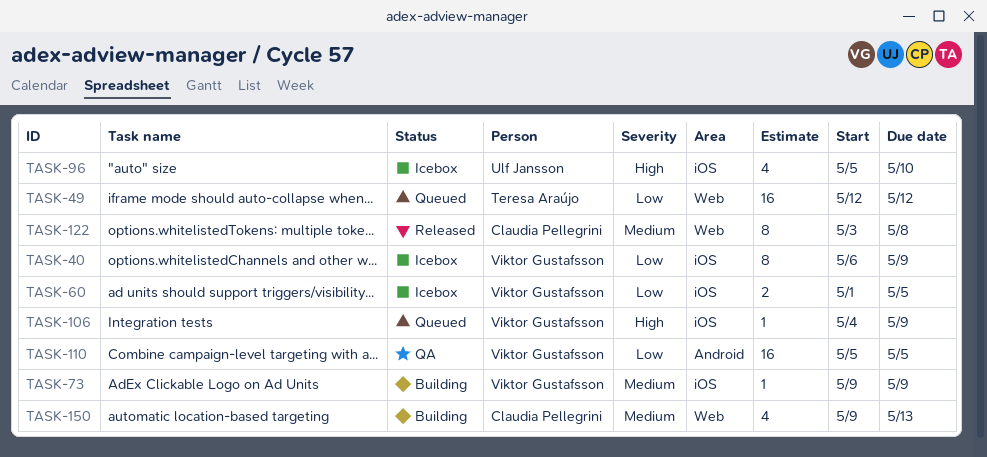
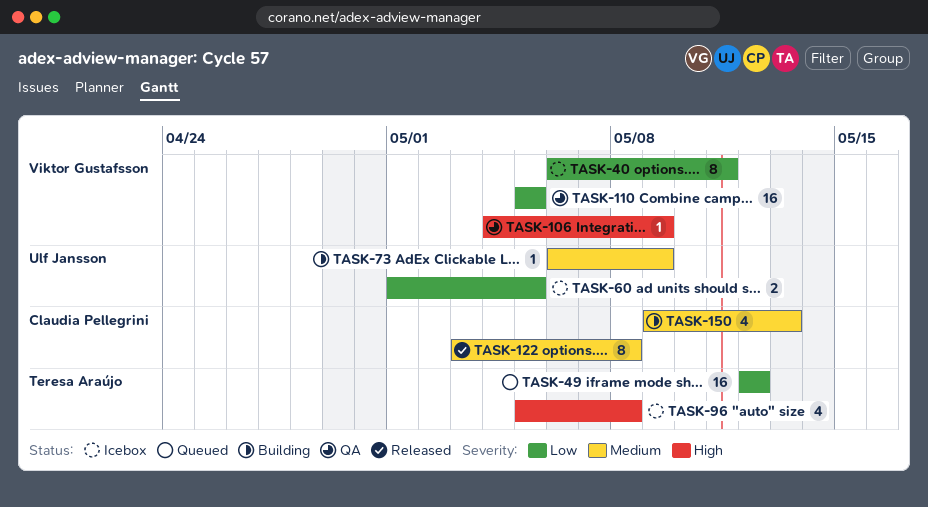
TASK-40, due: May 9 -> May 11
TASK-60, owner: Viktor Gustafsson -> Ulf Jansson
TASK-73, owner: Viktor Gustafsson -> Ulf Jansson
TASK-73, start: May 9 -> May 6
TASK-96, owner: Ulf Jansson -> Teresa Araújo
TASK-96, due: May 10 -> May 8
TASK-106, status: Queued -> QA

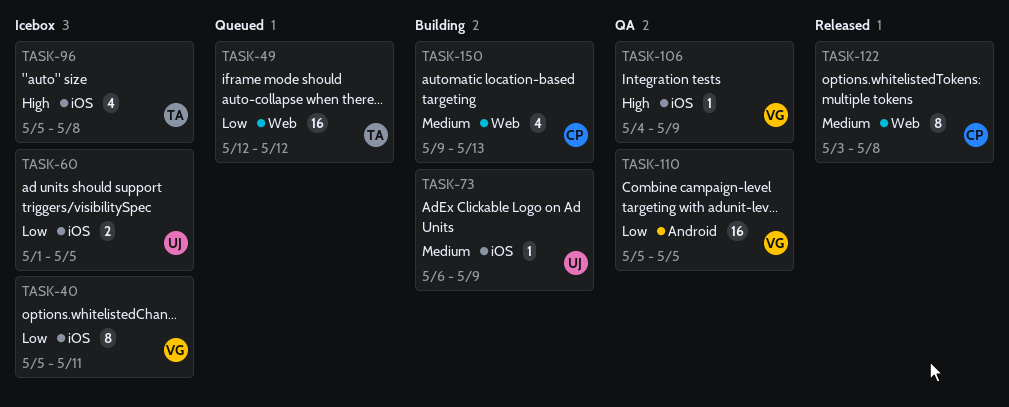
TASK-40, start: May 6 -> May 5

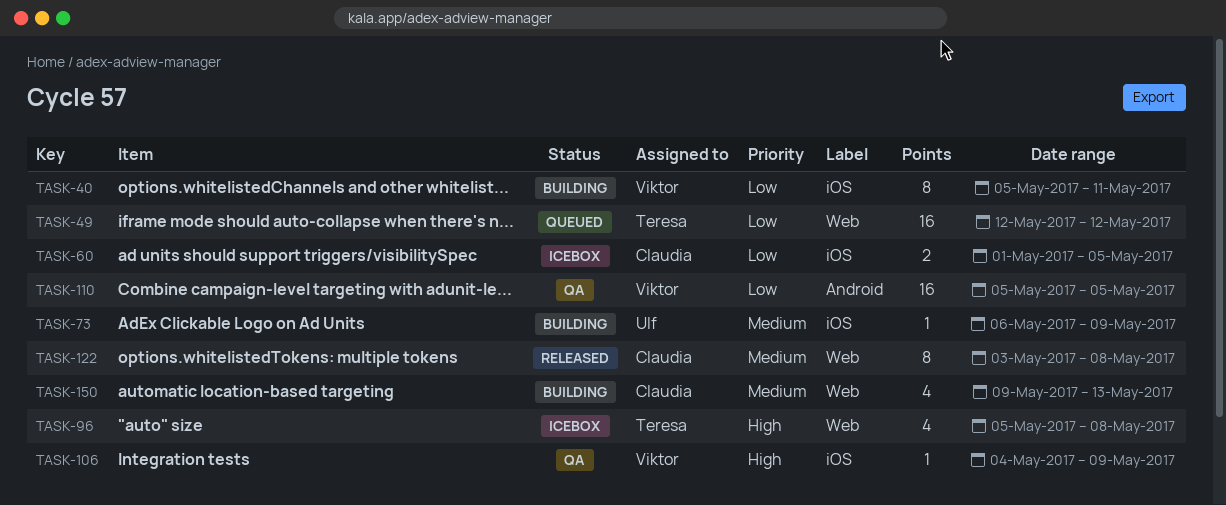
TASK-40, status: Icebox -> Building
TASK-60, owner: Ulf -> Claudia
TASK-96, label: iOS -> Web

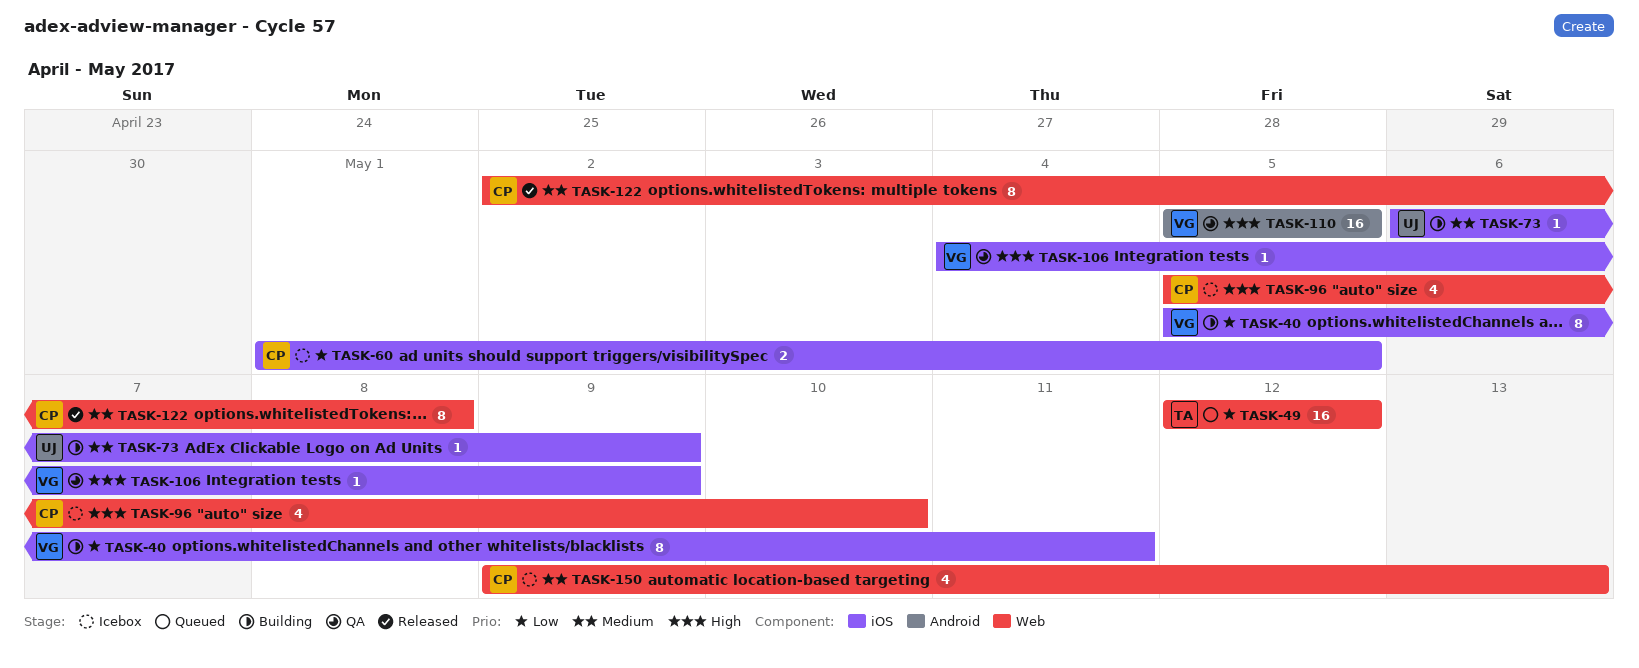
TASK-96, owner: Teresa -> Claudia
TASK-96, due: May 8 -> May 10
TASK-110, priority: Low -> High
TASK-122, start: May 3 -> May 2
TASK-150, status: Building -> Icebox

